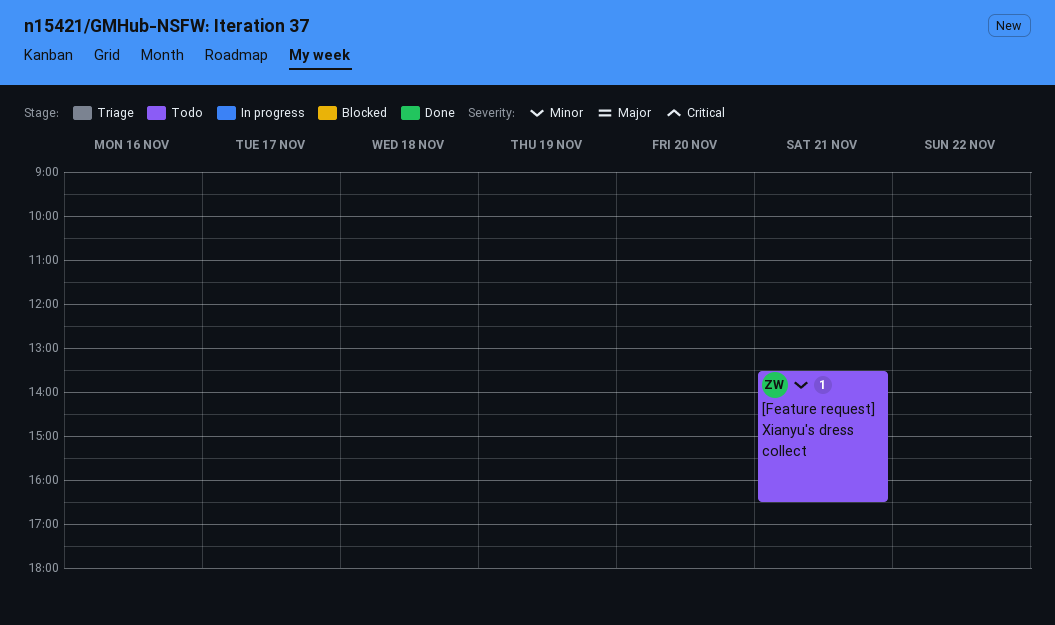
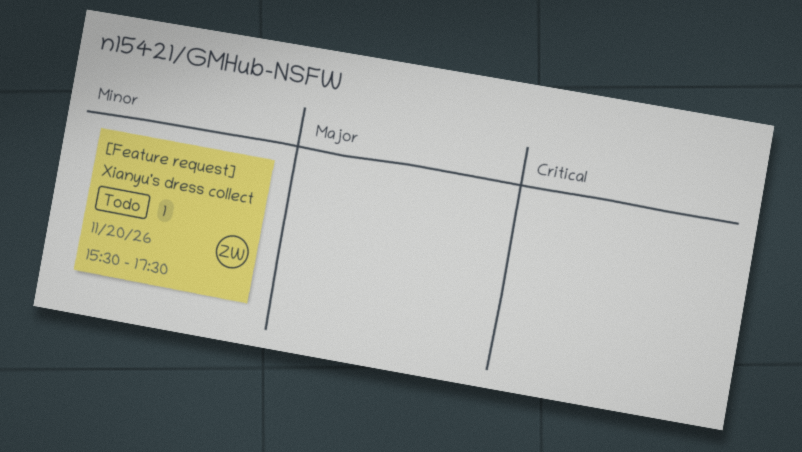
[Feature request] Xianyu's dress collect, day: Nov 21 -> Nov 20
[Feature request] Xianyu's dress collect, begins: 13:30 -> 15:30
[Feature request] Xianyu's dress collect, ends: 16:30 -> 17:30

